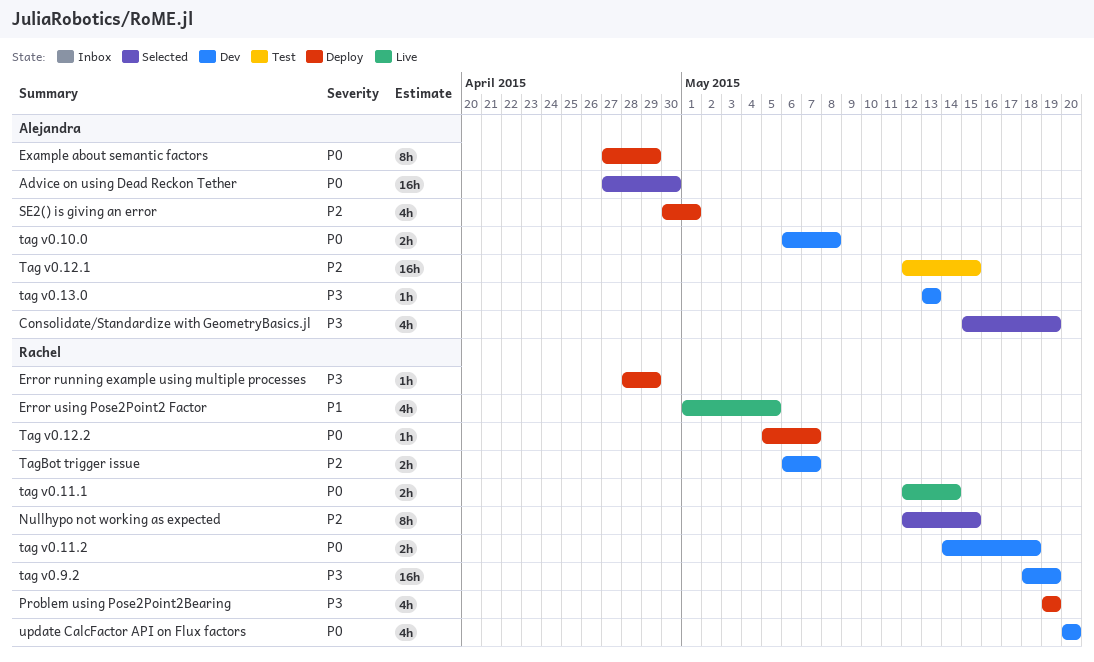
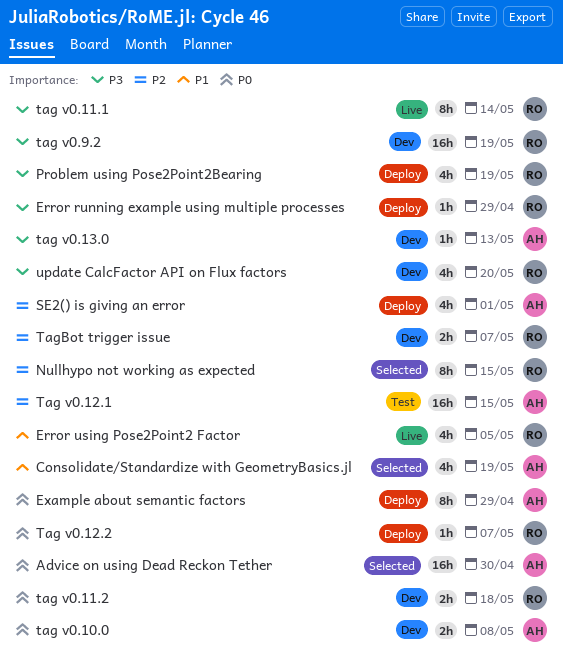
Consolidate/Standardize with GeometryBasics.jl, priority: P3 -> P1
tag v0.11.1, priority: P0 -> P3
tag v0.11.1, estimate: 2h -> 8h
update CalcFactor API on Flux factors, priority: P0 -> P3

